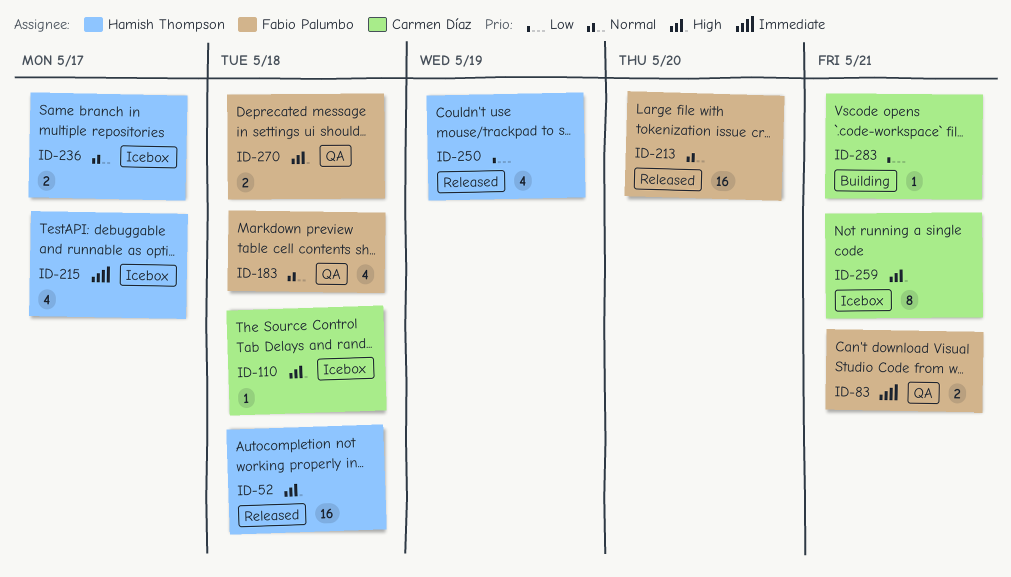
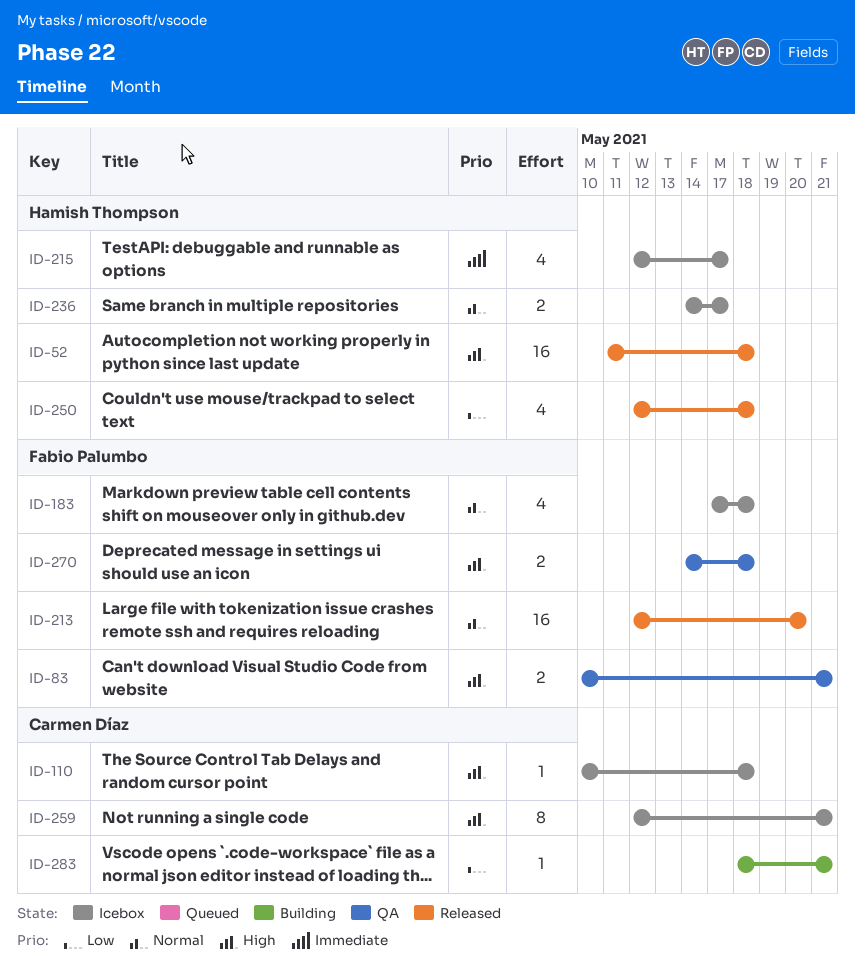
ID-83, priority: Immediate -> High
ID-183, status: QA -> Icebox
ID-250, due: May 19 -> May 18

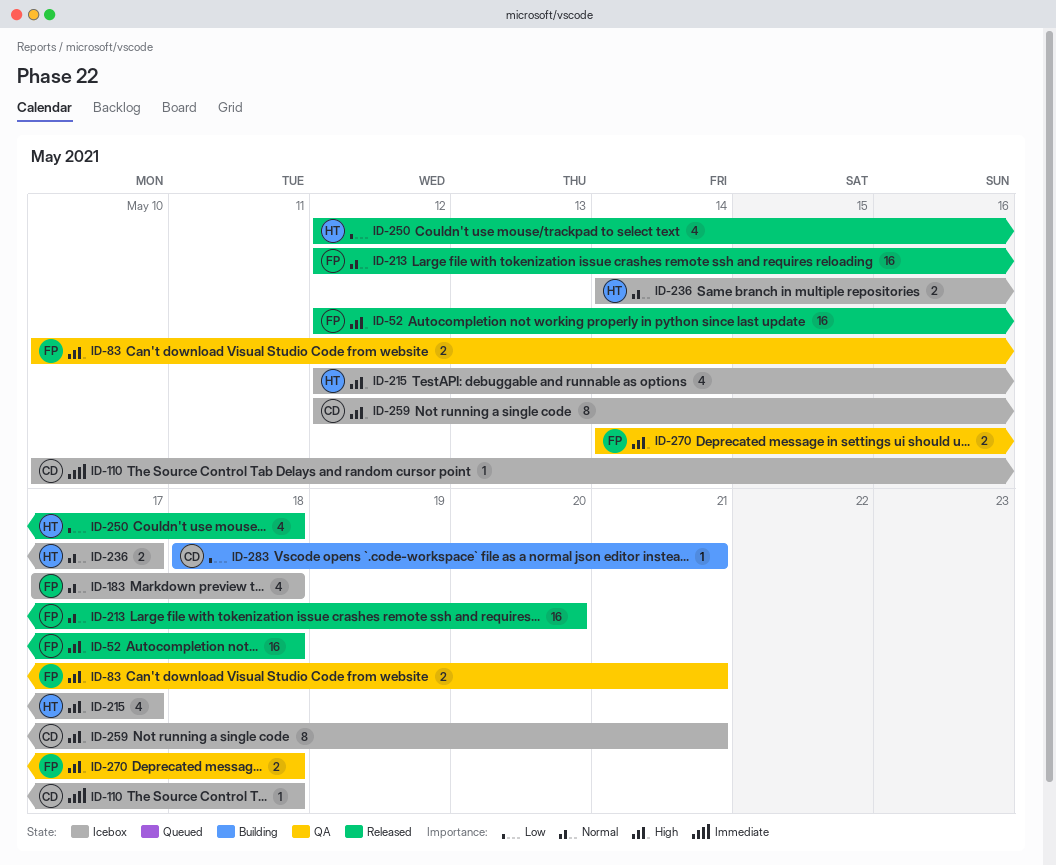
ID-52, owner: Hamish Thompson -> Fabio Palumbo
ID-52, start: May 11 -> May 12
ID-110, priority: High -> Immediate
ID-215, priority: Immediate -> High

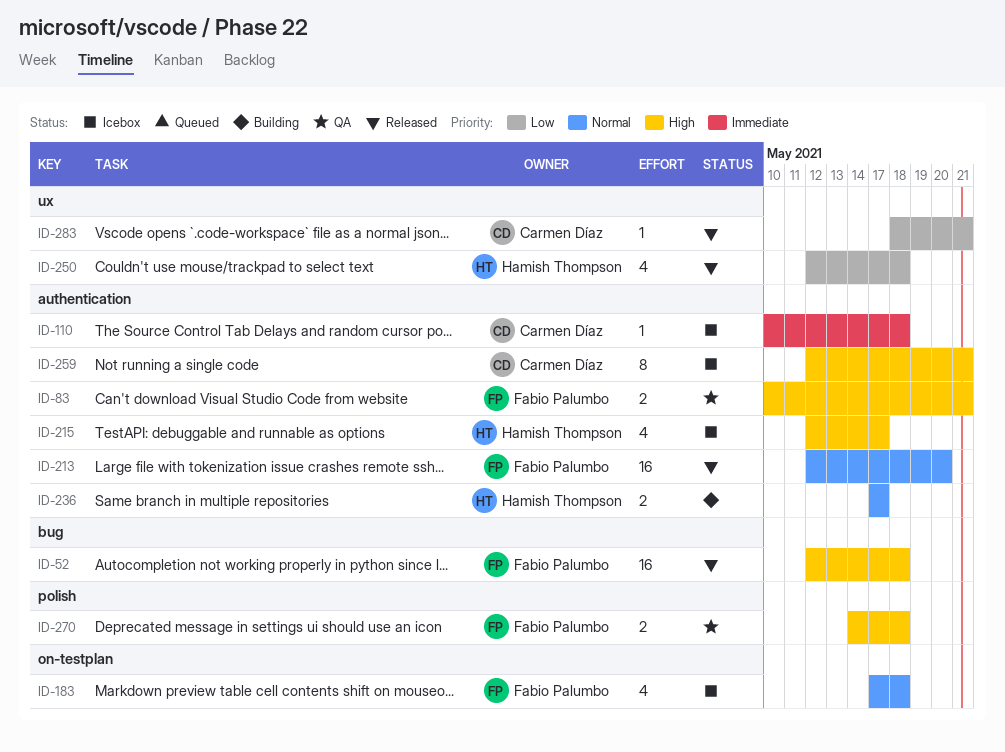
ID-236, status: Icebox -> Building
ID-236, start: May 14 -> May 17
ID-283, status: Building -> Released

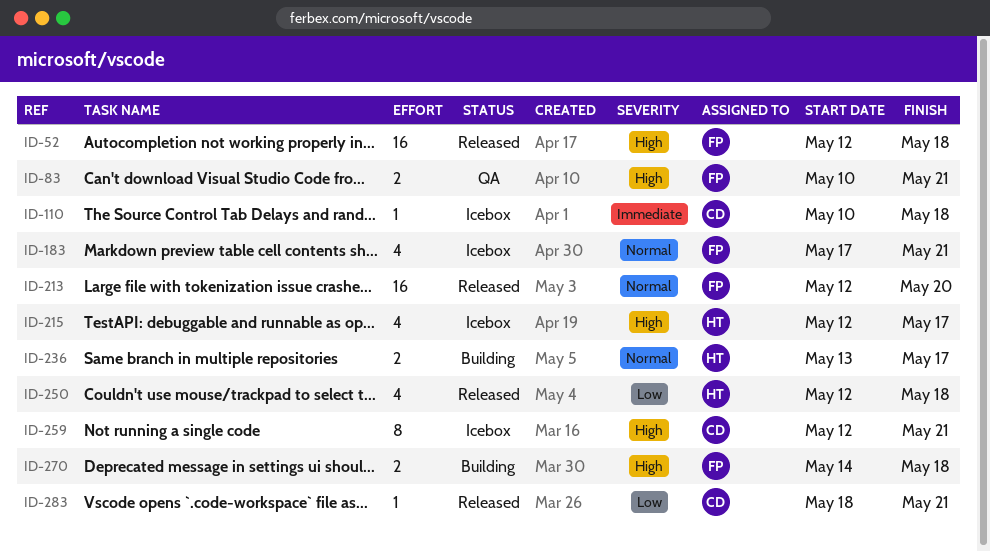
ID-183, due: May 18 -> May 21
ID-236, start: May 17 -> May 13
ID-270, status: QA -> Building

